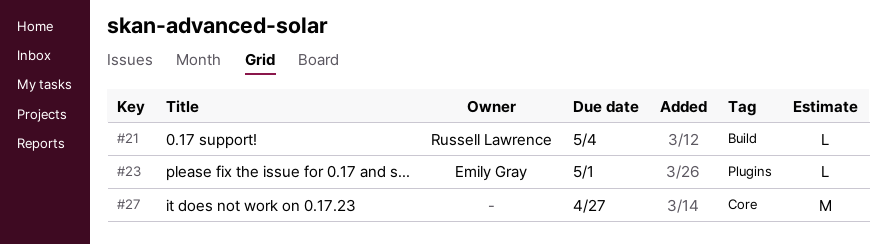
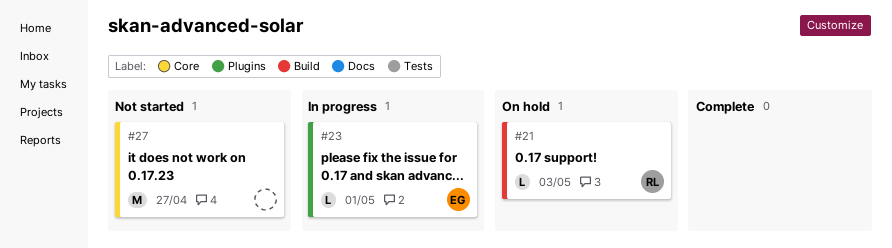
#21, due: May 4 -> May 3

